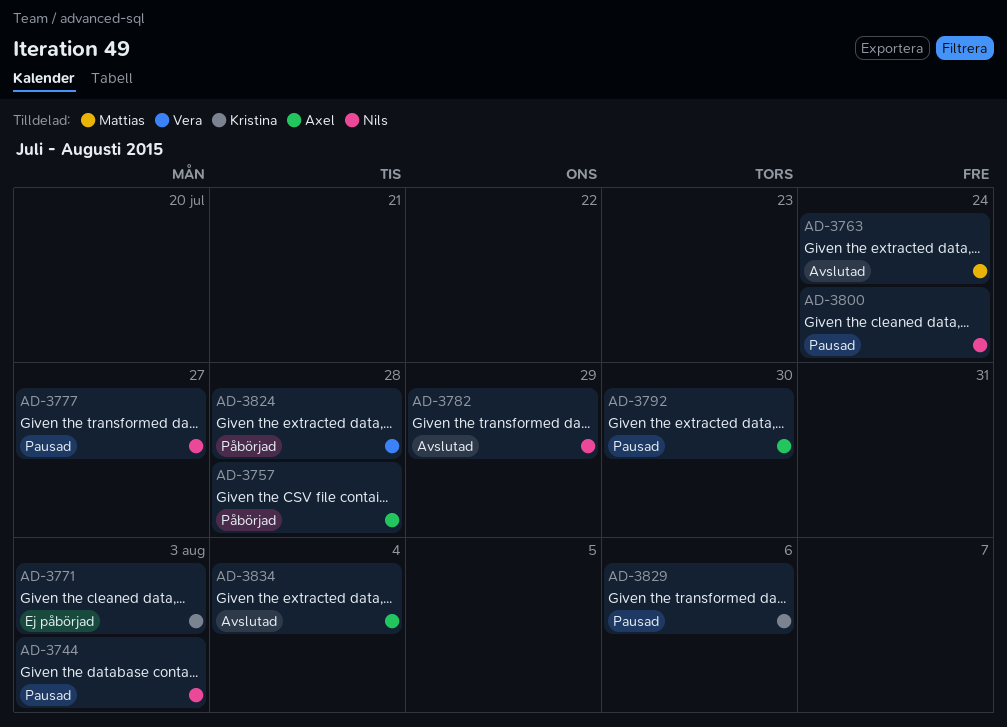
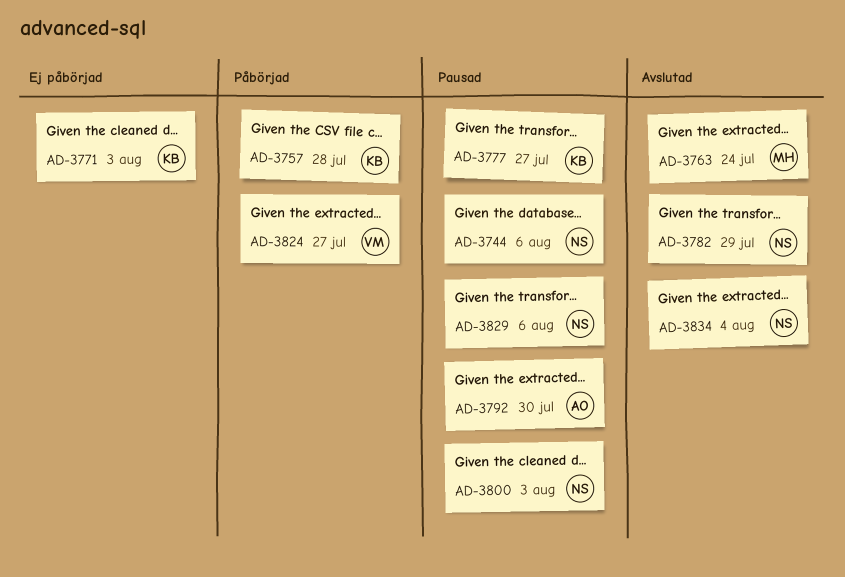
AD-3744, due: Aug 3 -> Aug 6
AD-3757, owner: Axel -> Kristina
AD-3777, owner: Nils -> Kristina
AD-3800, due: Jul 24 -> Aug 3
AD-3824, due: Jul 28 -> Jul 27
AD-3829, owner: Kristina -> Nils
AD-3834, owner: Axel -> Nils

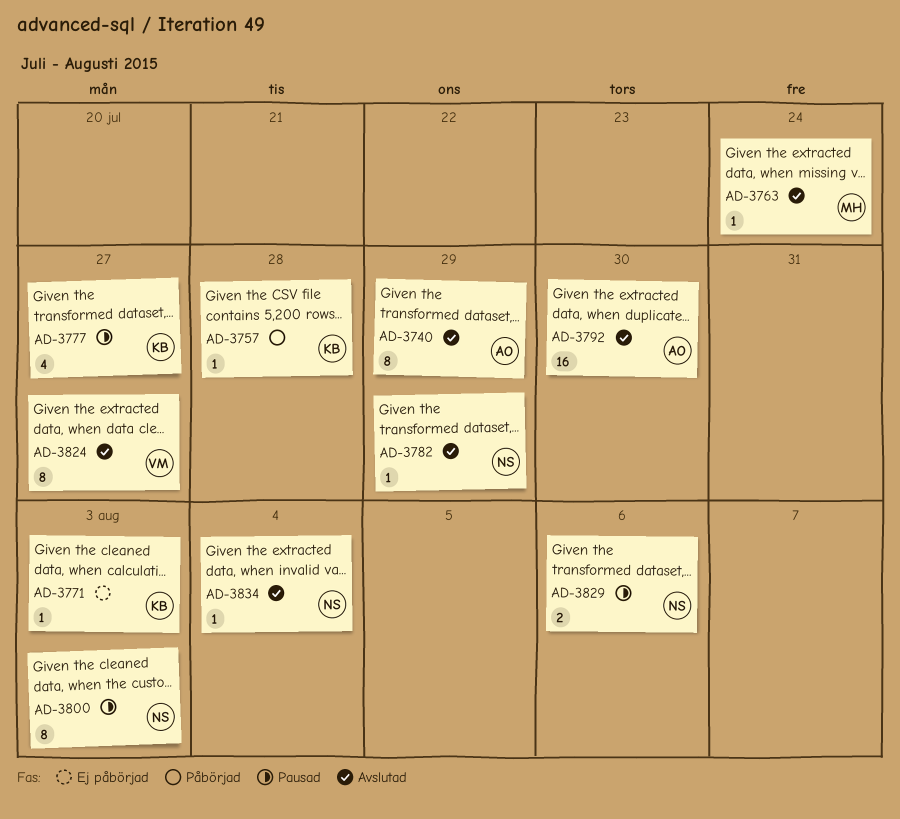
AD-3740: none -> present
AD-3744: present -> none
AD-3792, status: Pausad -> Avslutad
AD-3824, status: Påbörjad -> Avslutad

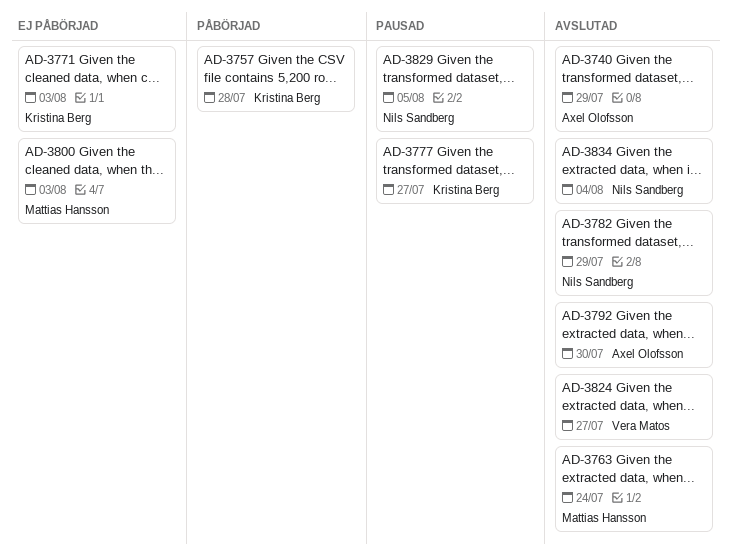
AD-3800, status: Pausad -> Ej påbörjad
AD-3800, owner: Nils Sandberg -> Mattias Hansson
AD-3829, due: Aug 6 -> Aug 5

